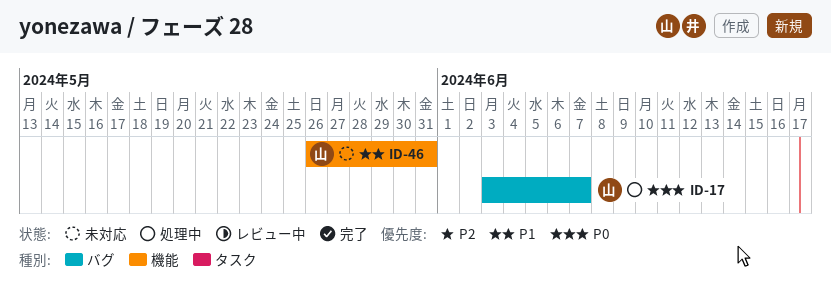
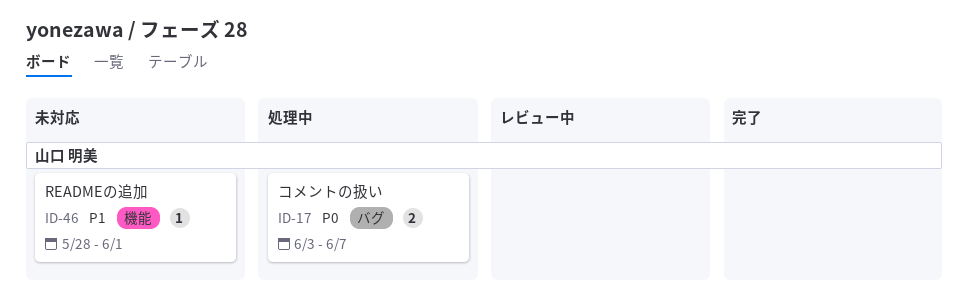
ID-46, start: May 26 -> May 28
ID-46, due: May 31 -> Jun 1

